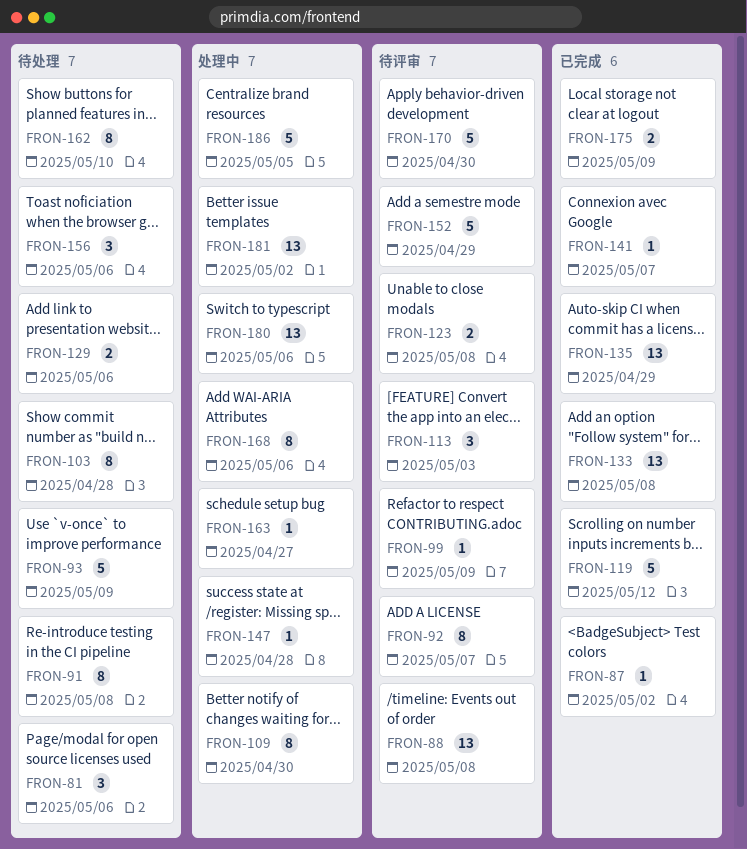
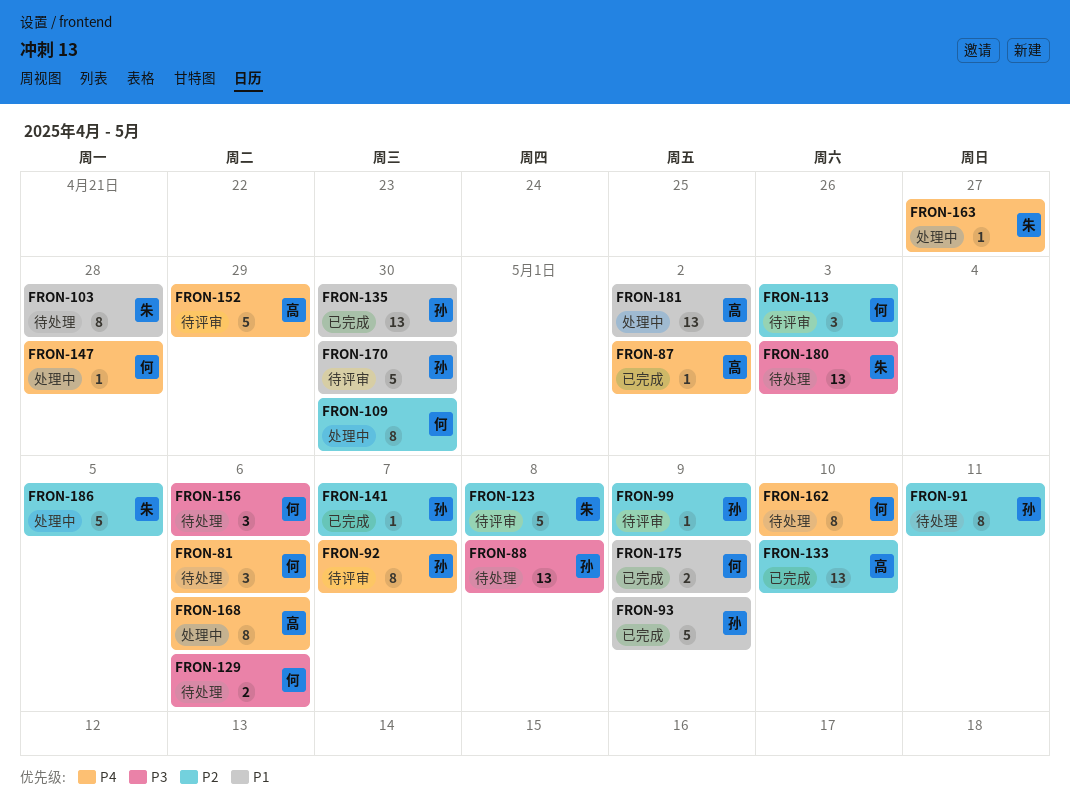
FRON-88, status: 待评审 -> 待处理
FRON-91, due: May 8 -> May 11
FRON-93, status: 待处理 -> 已完成
FRON-119: present -> none
FRON-123, estimate: 2 -> 5
FRON-133, due: May 8 -> May 10
FRON-135, due: Apr 29 -> Apr 30
FRON-180, status: 处理中 -> 待处理
FRON-180, due: May 6 -> May 3

